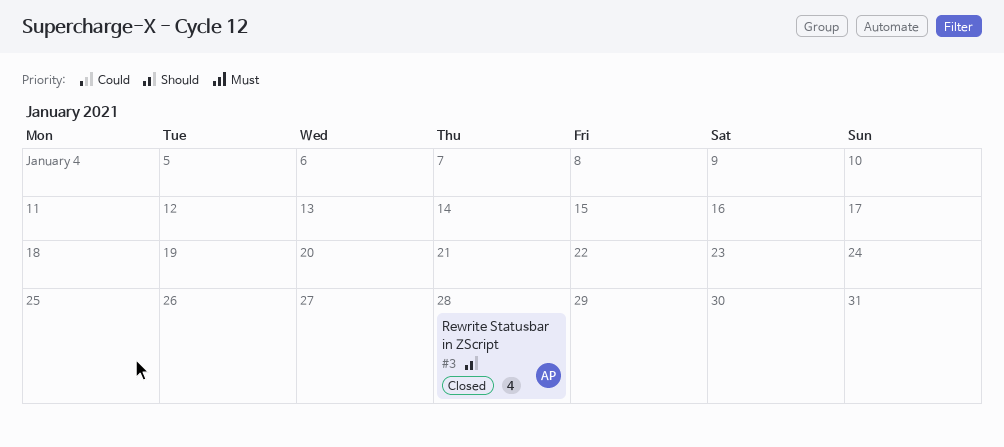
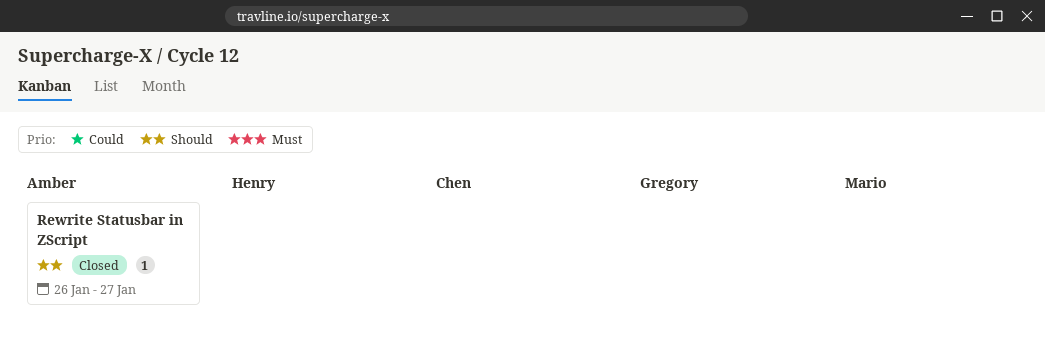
Rewrite Statusbar in ZScript, estimate: 4 -> 1
Rewrite Statusbar in ZScript, due: Jan 28 -> Jan 27

